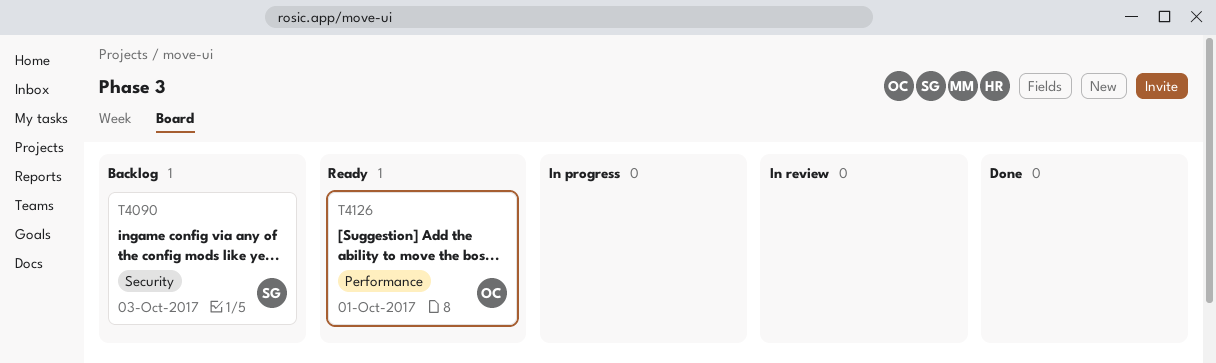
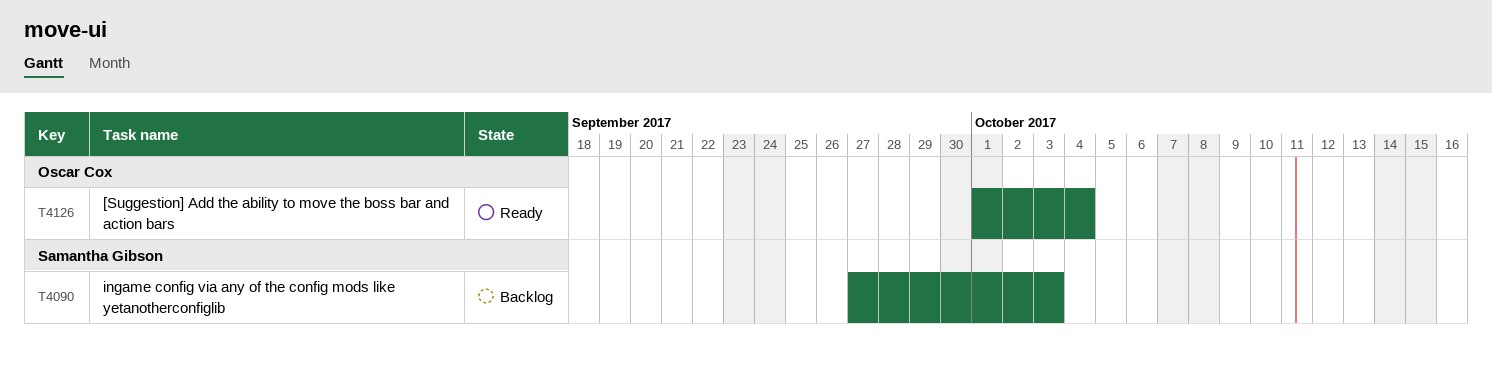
T4126, due: Oct 1 -> Oct 4

